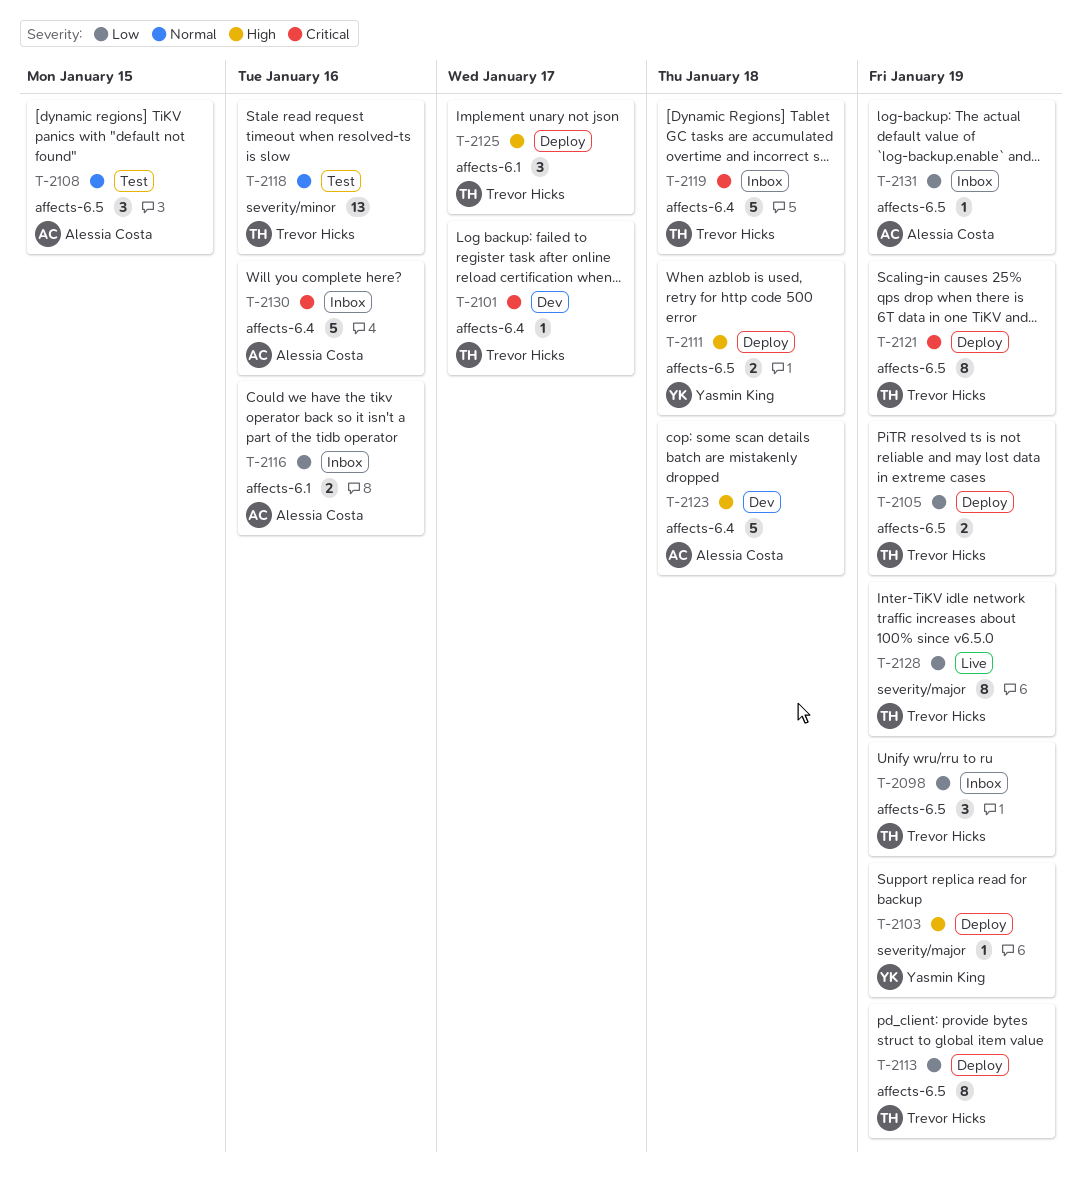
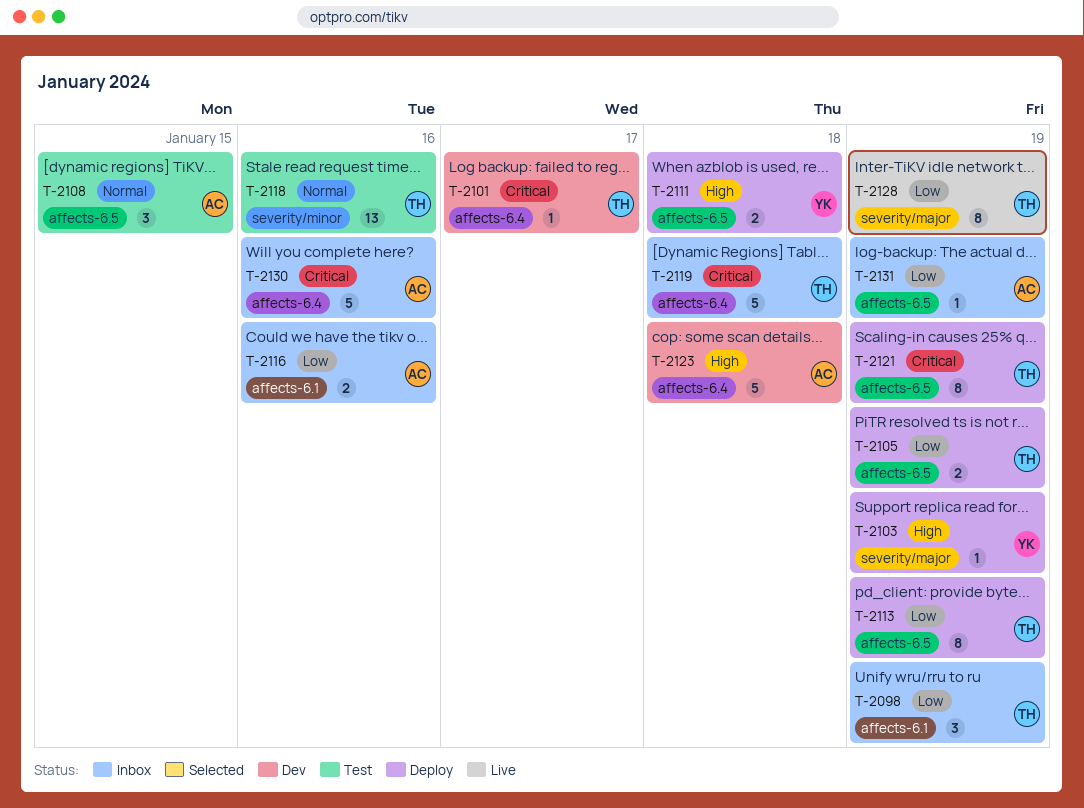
T-2098, label: affects-6.5 -> affects-6.1
T-2125: present -> none

